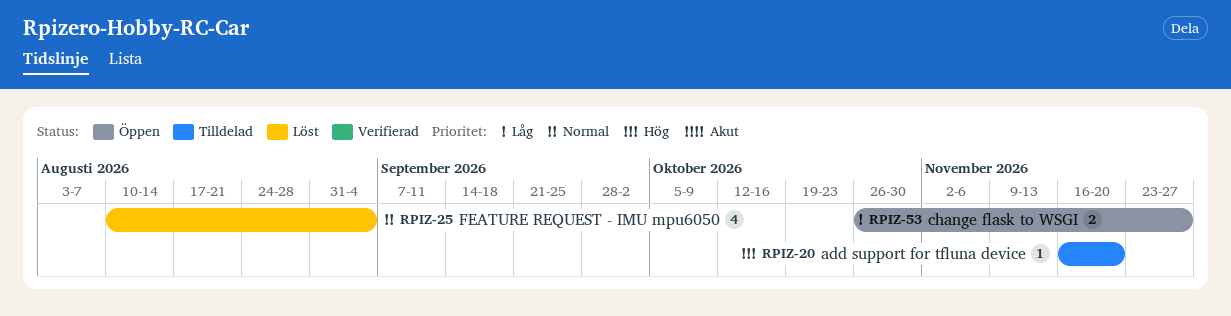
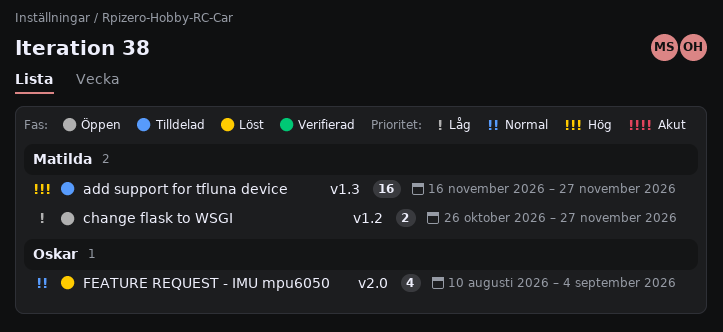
add support for tfluna device, estimate: 1 -> 16
add support for tfluna device, due: Nov 20 -> Nov 27

